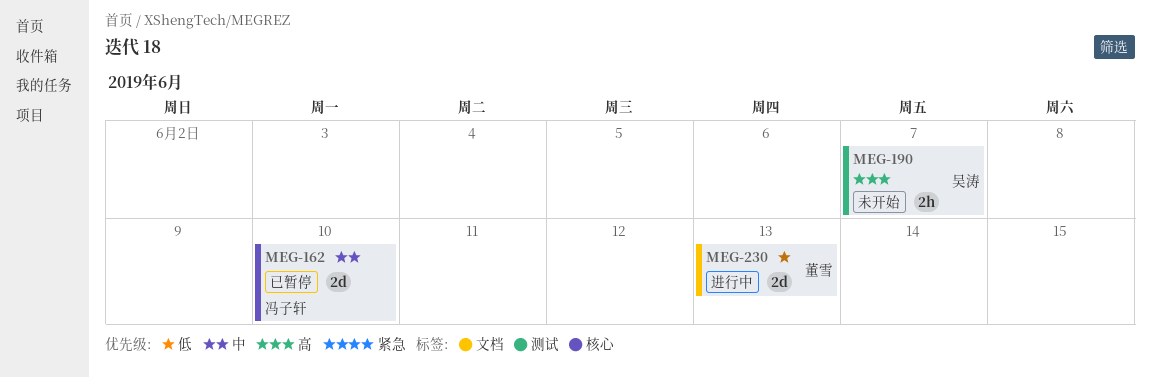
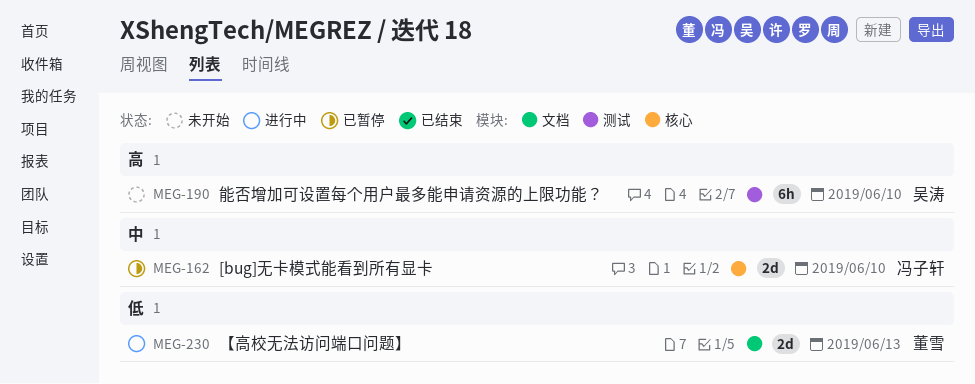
MEG-190, estimate: 2h -> 6h
MEG-190, due: Jun 7 -> Jun 10

